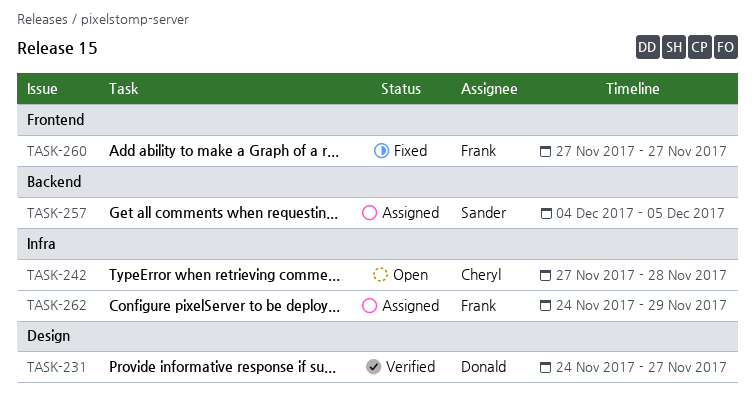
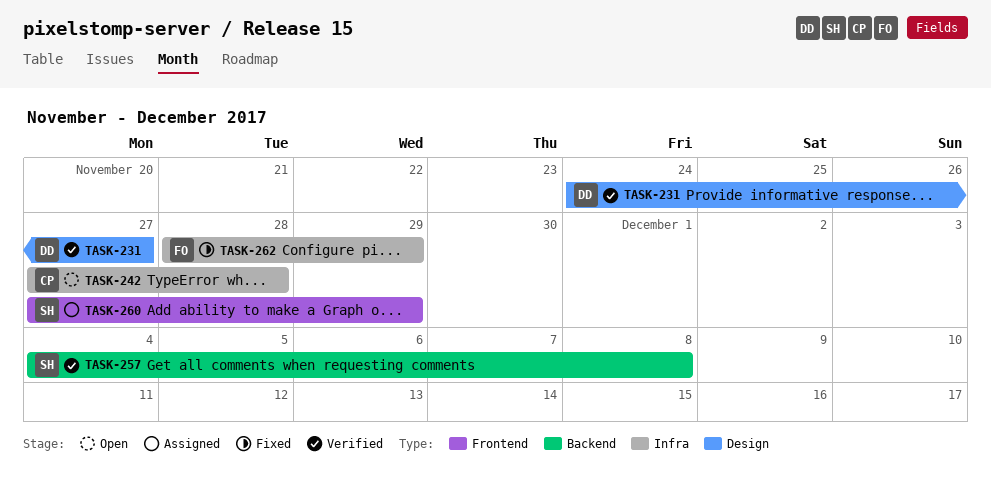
TASK-257, status: Assigned -> Verified
TASK-257, due: Dec 5 -> Dec 8
TASK-260, status: Fixed -> Assigned
TASK-260, owner: Frank -> Sander
TASK-260, due: Nov 27 -> Nov 29
TASK-262, status: Assigned -> Fixed
TASK-262, start: Nov 24 -> Nov 28

